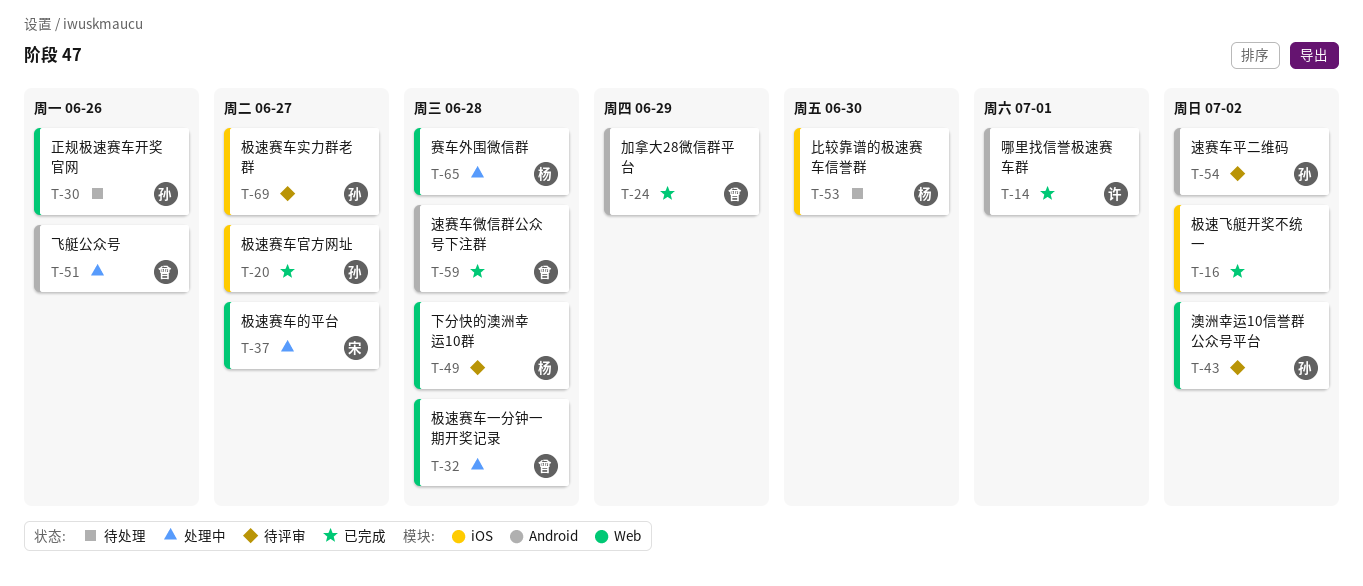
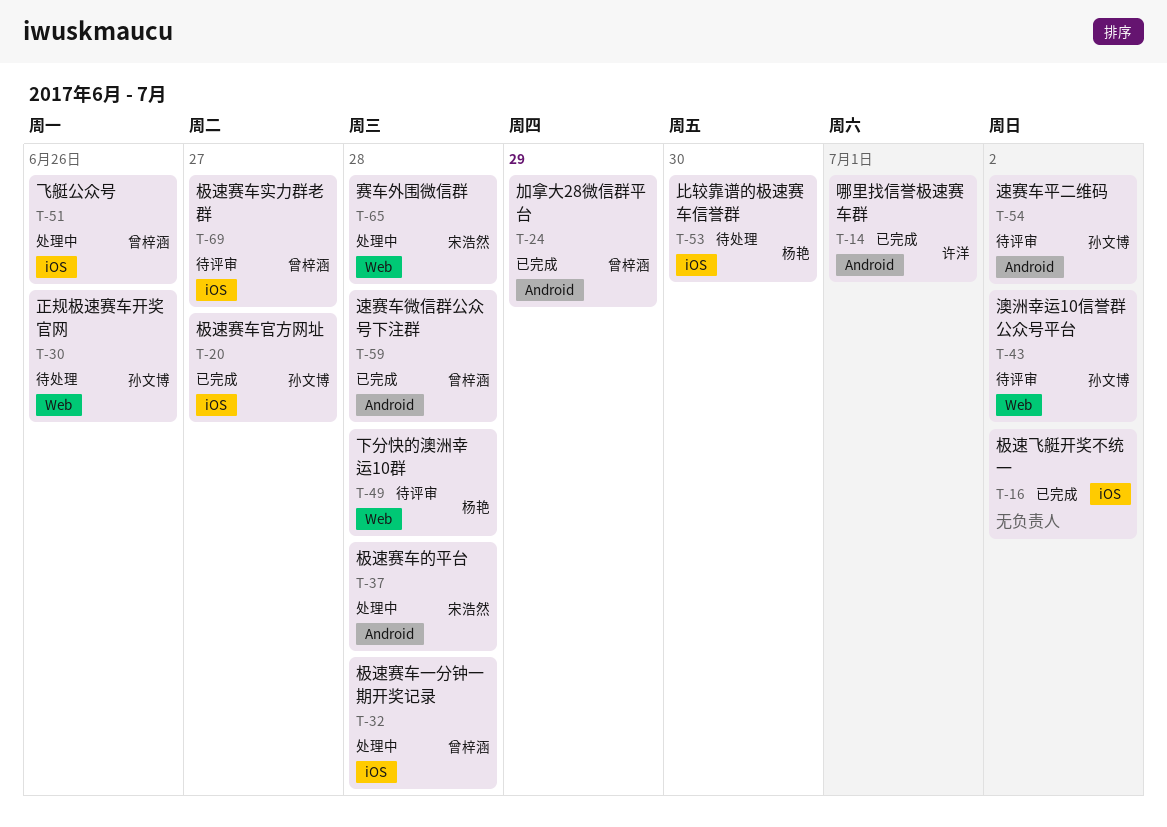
T-32, label: Web -> iOS
T-37, label: Web -> Android
T-37, due: Jun 27 -> Jun 28
T-51, label: Android -> iOS
T-65, owner: 杨艳 -> 宋浩然
T-69, owner: 孙文博 -> 曾梓涵

